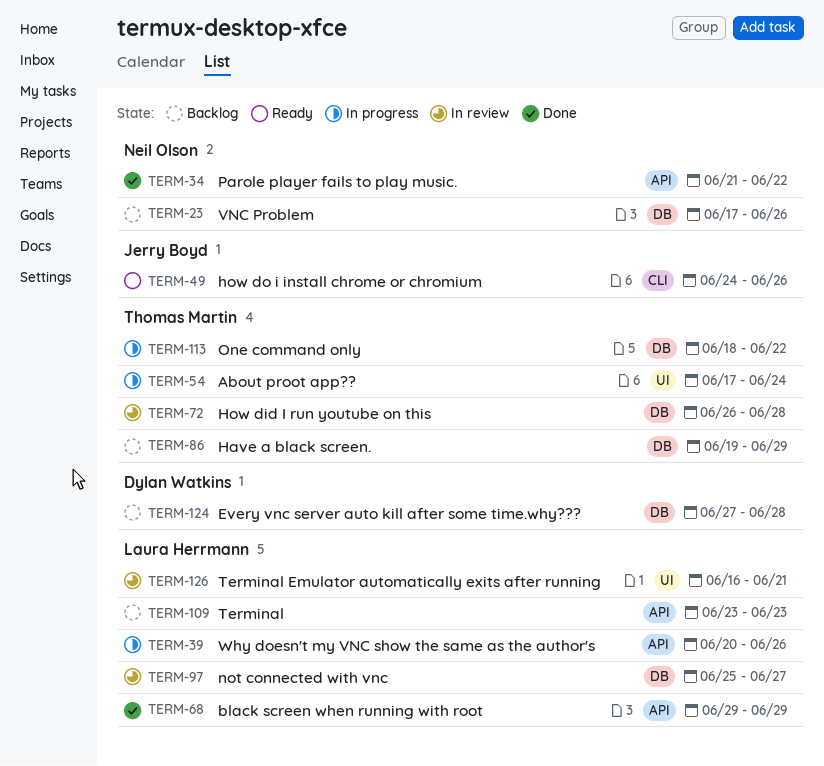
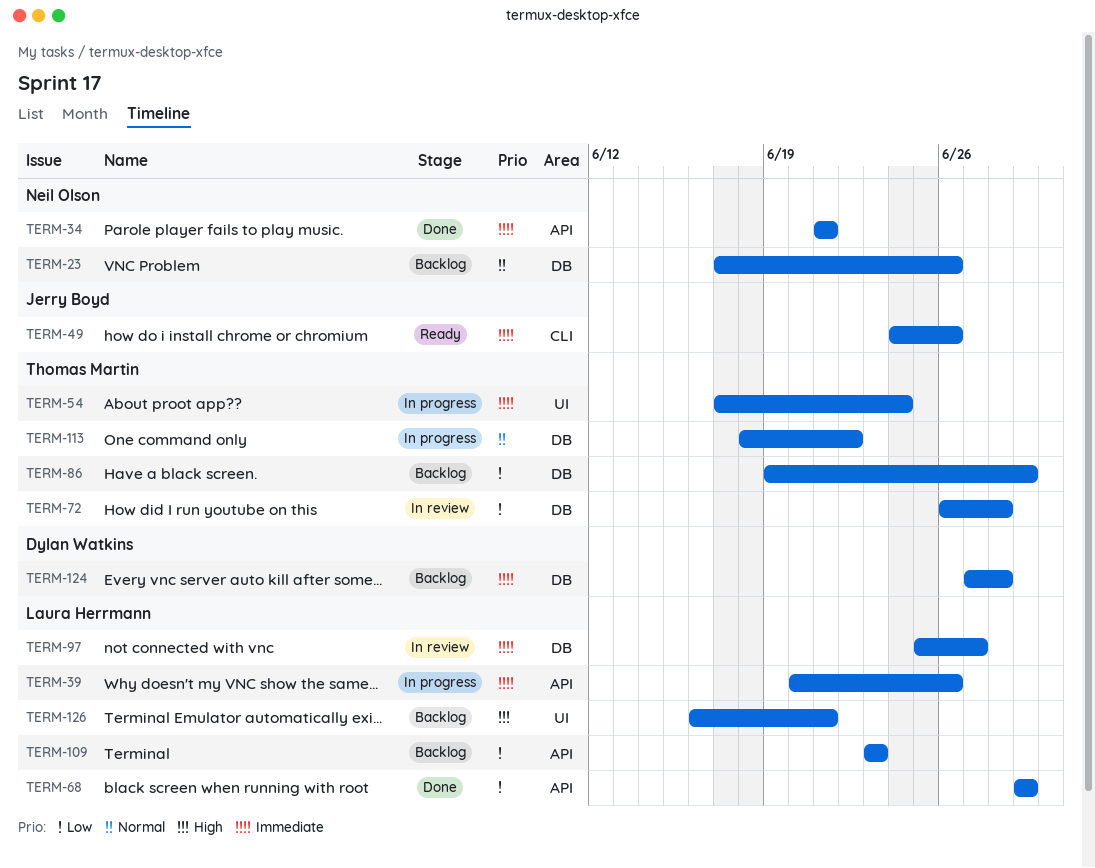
TERM-34, due: Jun 22 -> Jun 21
TERM-126, status: In review -> Backlog

